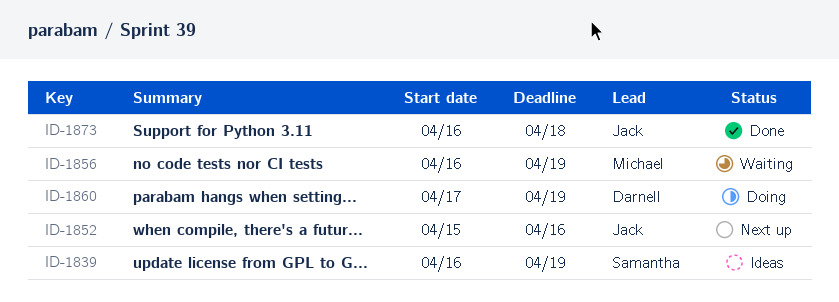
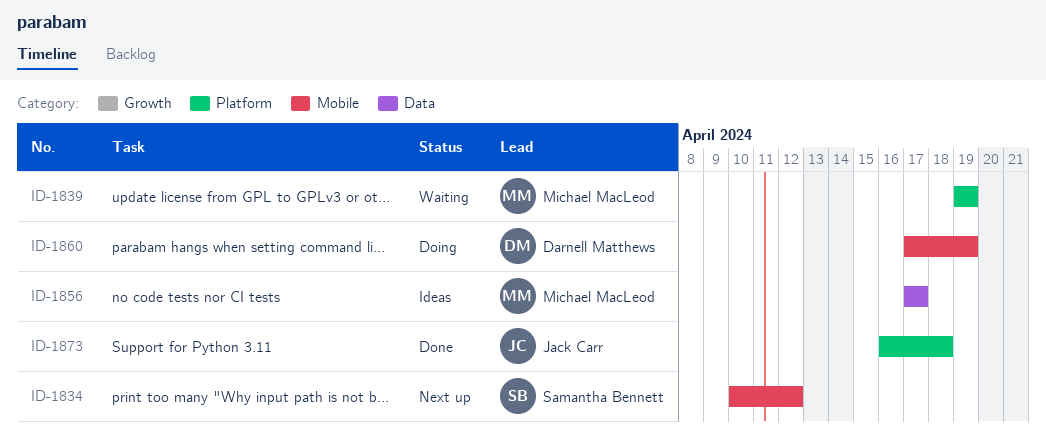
ID-1834: none -> present
ID-1839, status: Ideas -> Waiting
ID-1839, owner: Samantha Bennett -> Michael MacLeod
ID-1839, start: Apr 16 -> Apr 19
ID-1852: present -> none
ID-1856, status: Waiting -> Ideas
ID-1856, start: Apr 16 -> Apr 17
ID-1856, due: Apr 19 -> Apr 17

